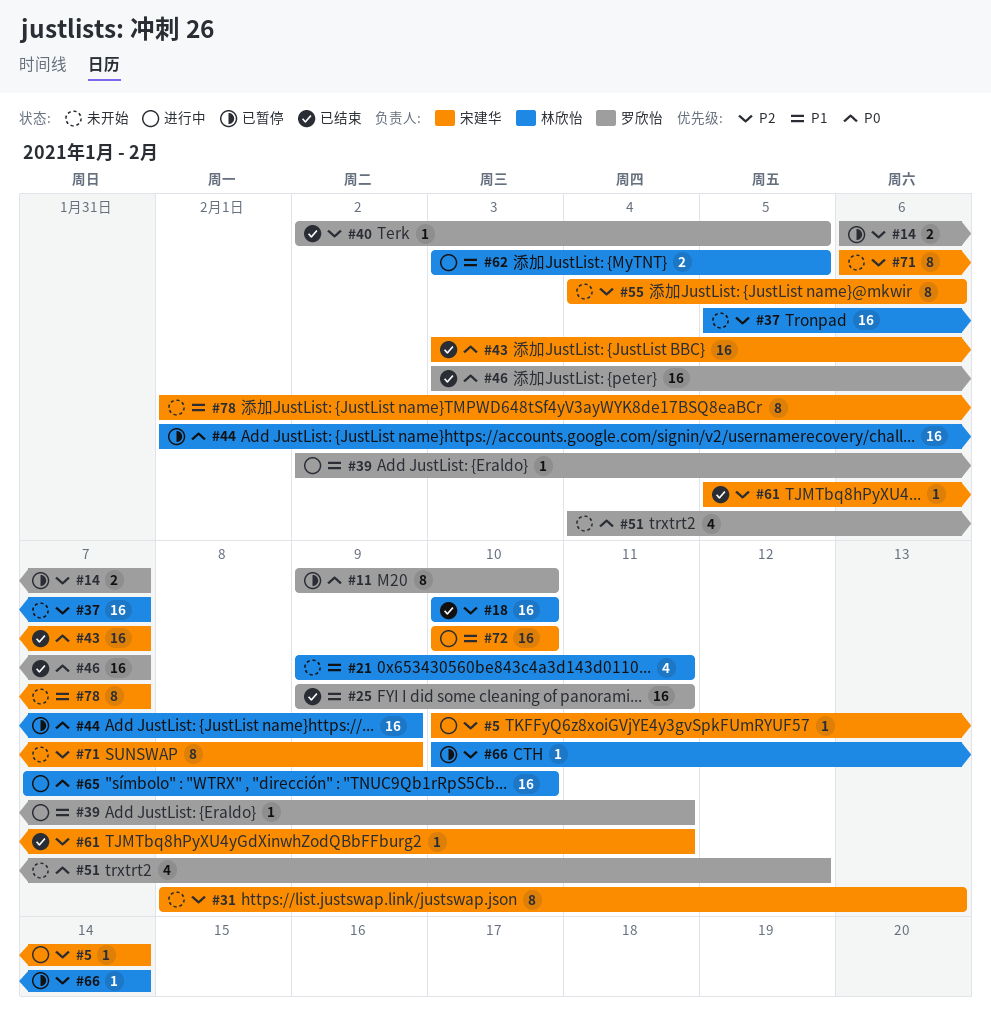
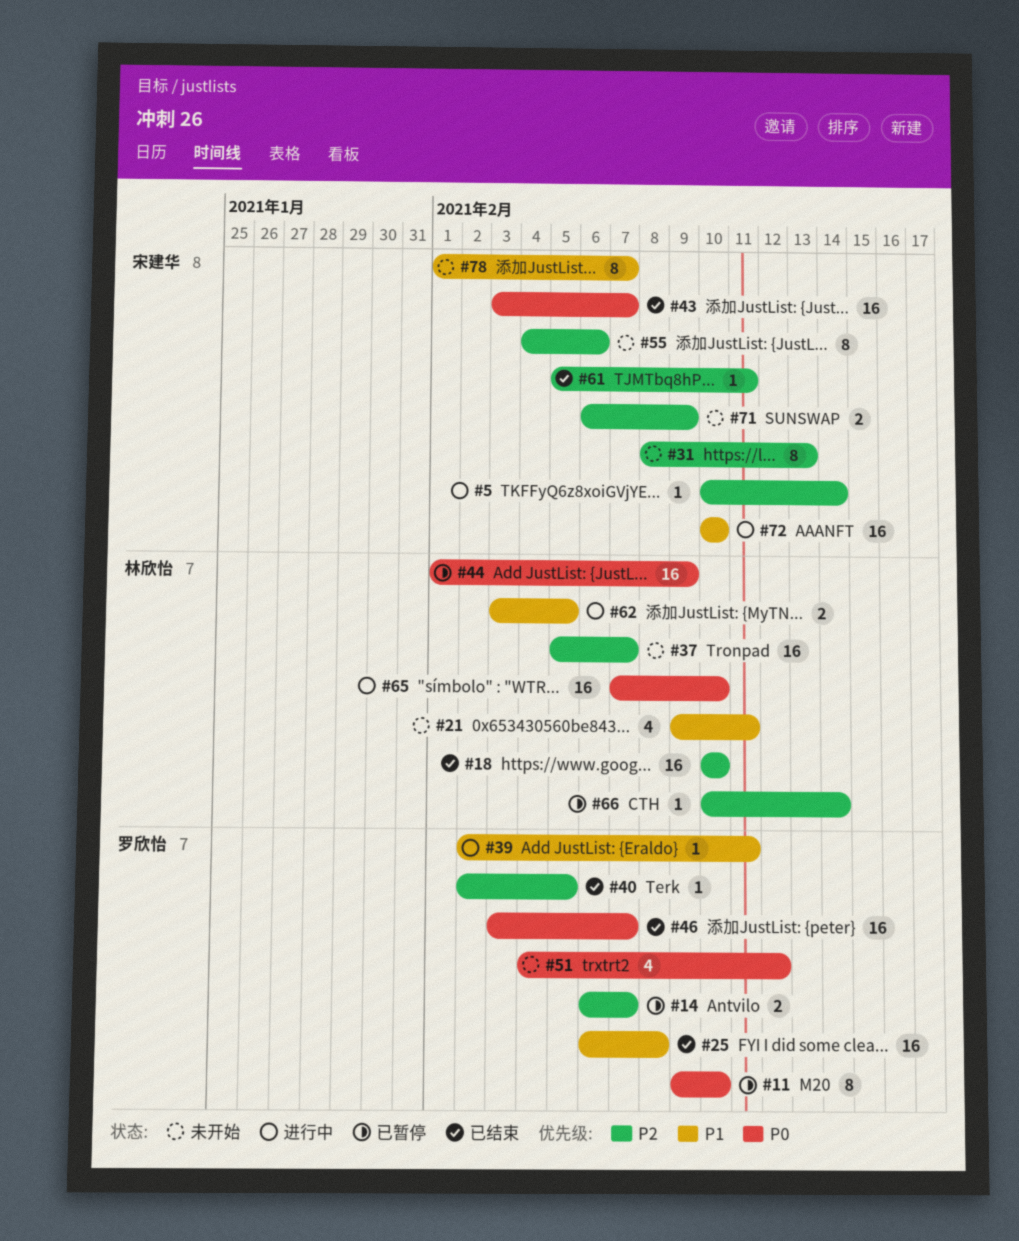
#25, start: Feb 9 -> Feb 6
#25, due: Feb 11 -> Feb 8
#71, estimate: 8 -> 2

